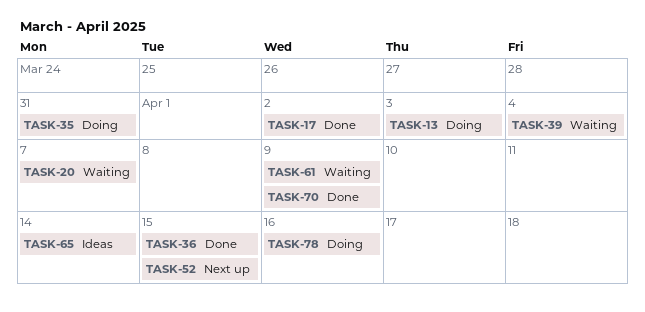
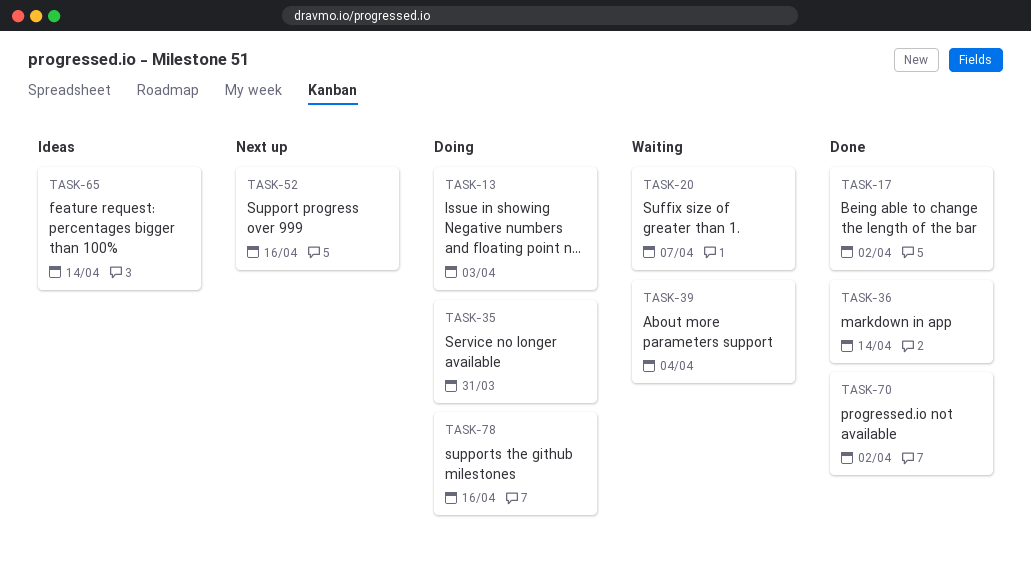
TASK-36, due: Apr 15 -> Apr 14
TASK-52, due: Apr 15 -> Apr 16
TASK-61: present -> none
TASK-70, due: Apr 9 -> Apr 2

